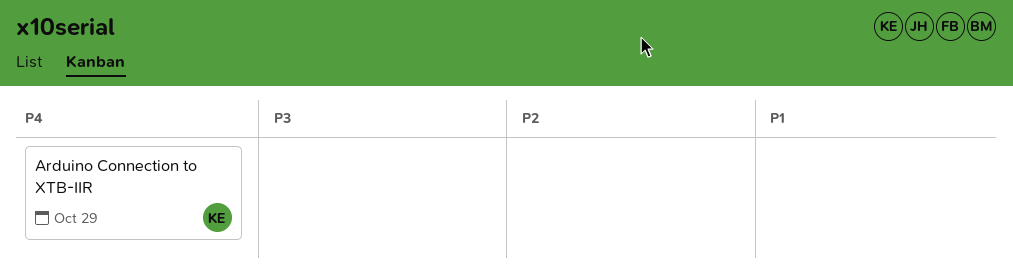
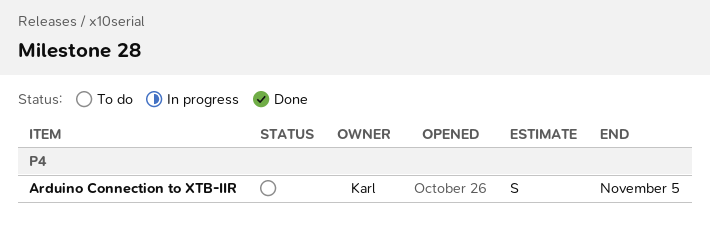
Arduino Connection to XTB-IIR, due: Oct 29 -> Nov 5

